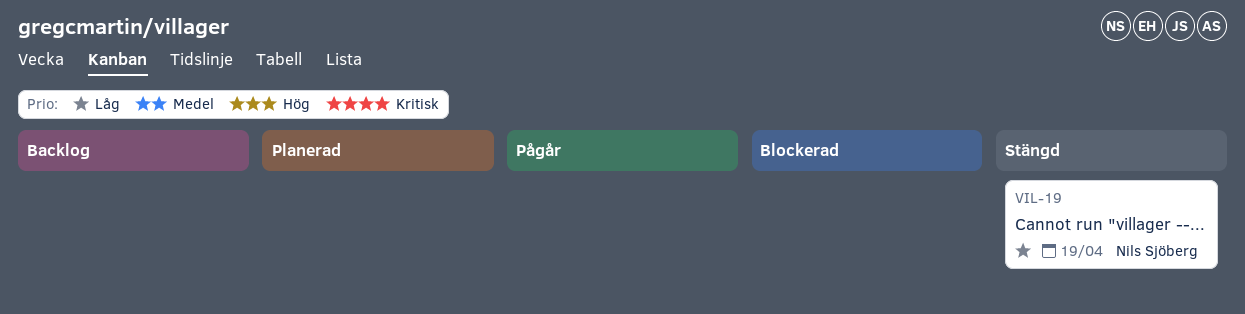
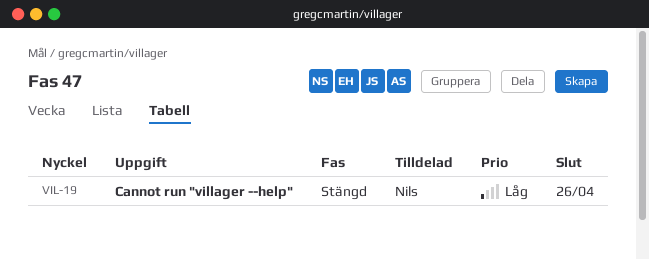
VIL-19, due: Apr 19 -> Apr 26

